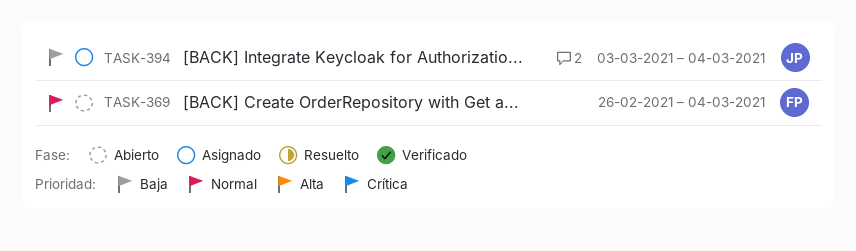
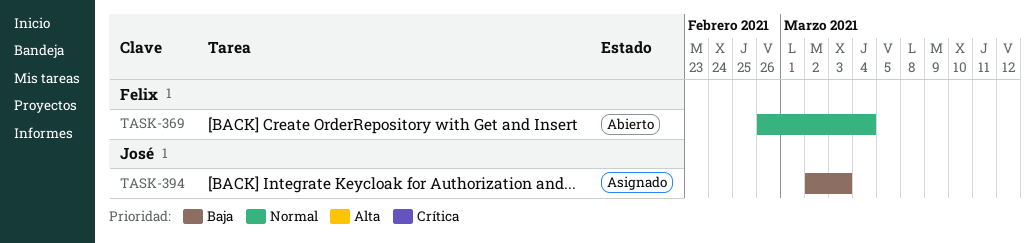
TASK-394, start: Mar 3 -> Mar 2
TASK-394, due: Mar 4 -> Mar 3

